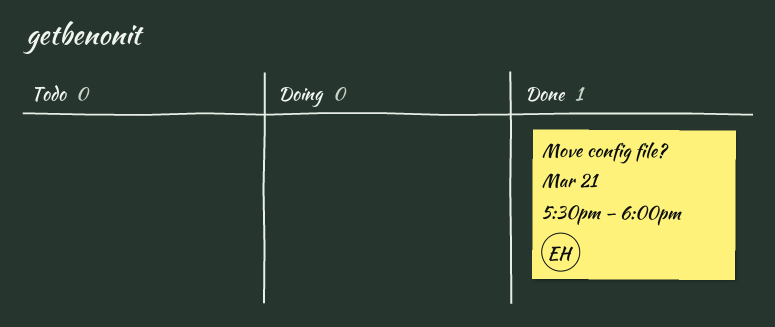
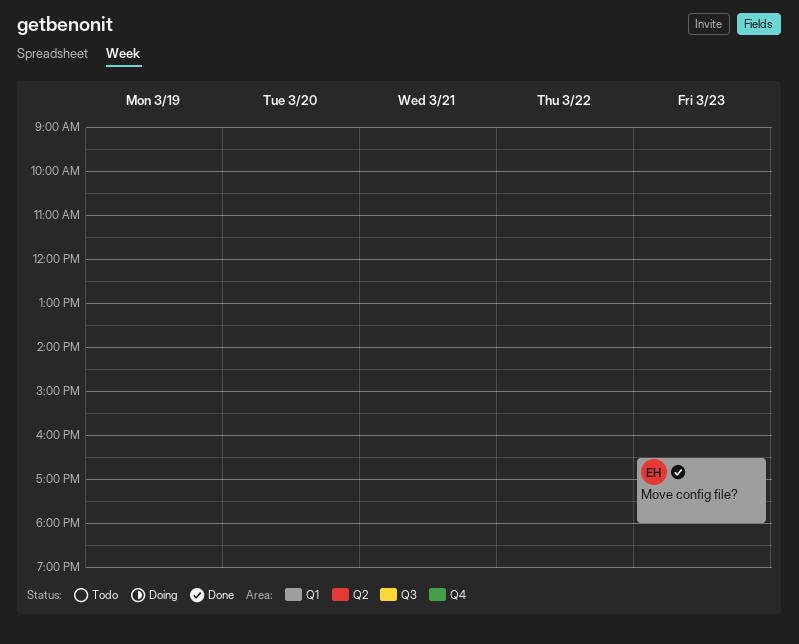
Move config file?, day: Mar 21 -> Mar 23
Move config file?, begins: 17:30 -> 16:30

